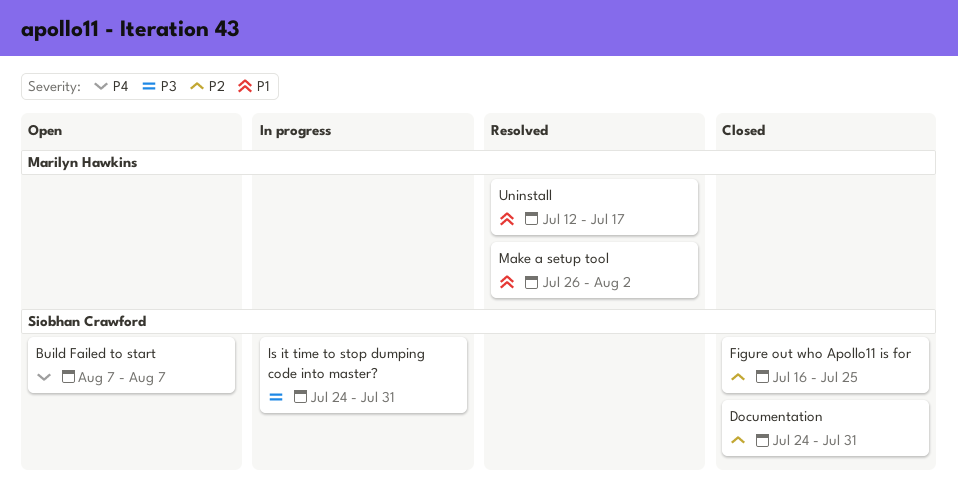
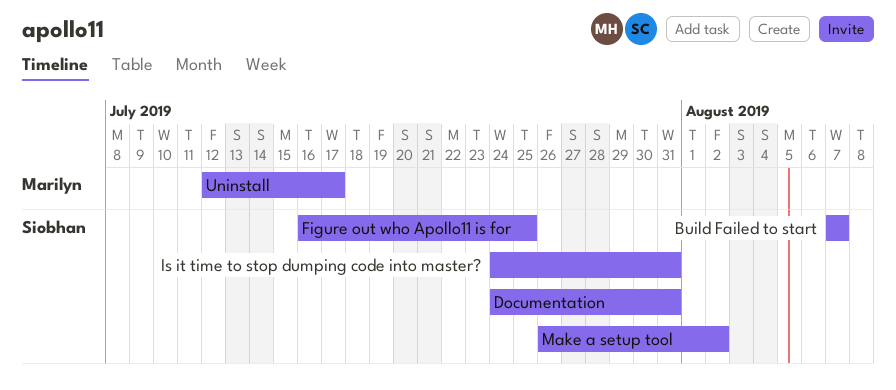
Make a setup tool, owner: Marilyn Hawkins -> Siobhan Crawford

